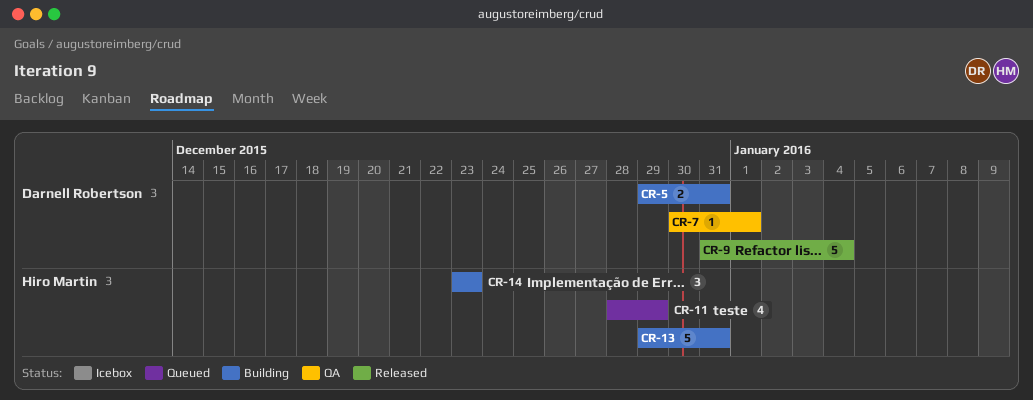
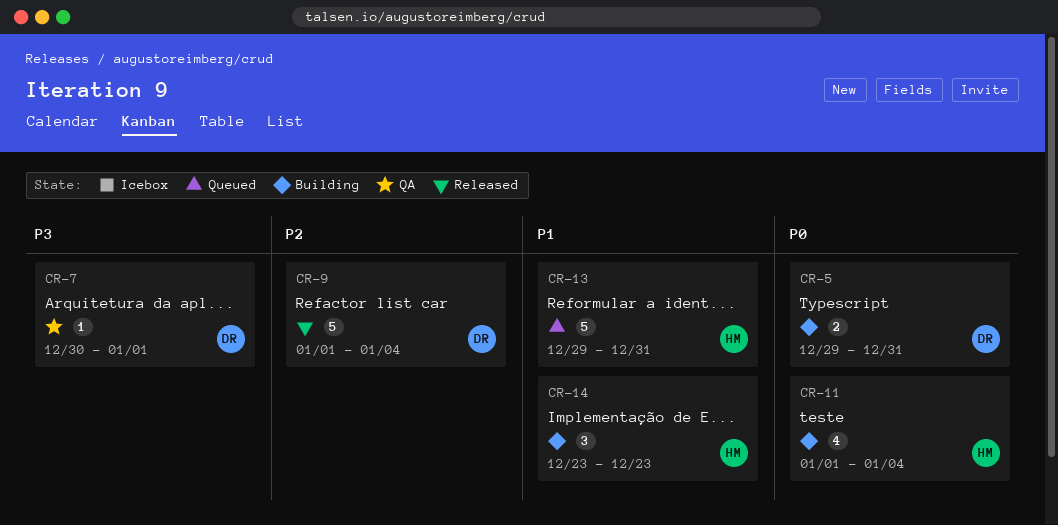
CR-9, start: Dec 31 -> Jan 1
CR-11, status: Queued -> Building
CR-11, start: Dec 28 -> Jan 1
CR-11, due: Dec 29 -> Jan 4
CR-13, status: Building -> Queued

